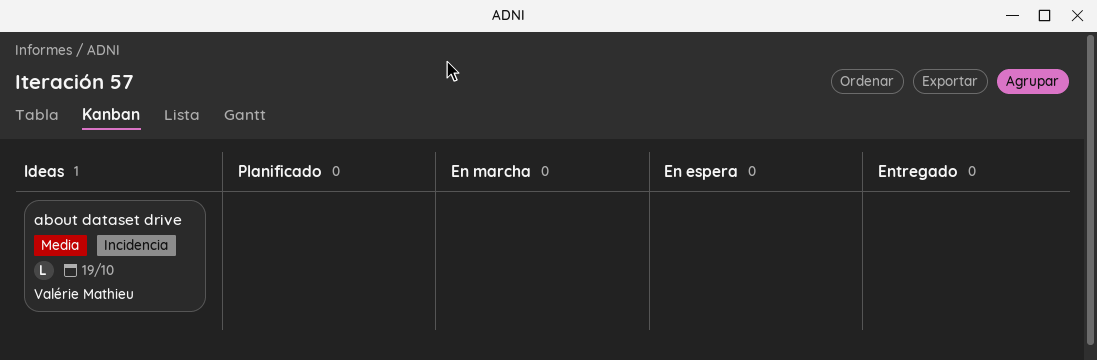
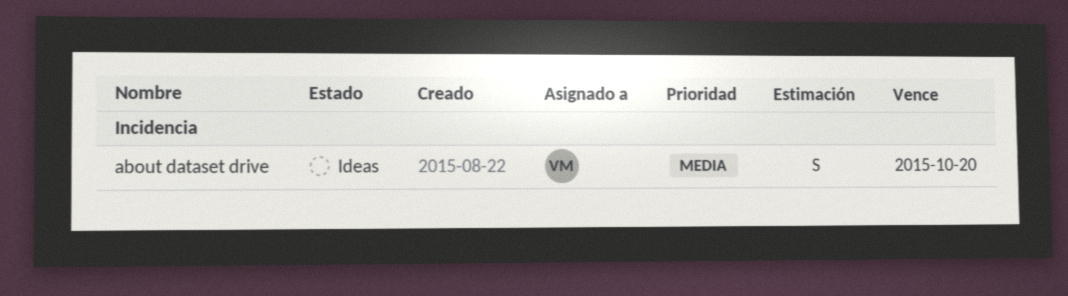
about dataset drive, estimate: L -> S
about dataset drive, due: Oct 19 -> Oct 20

